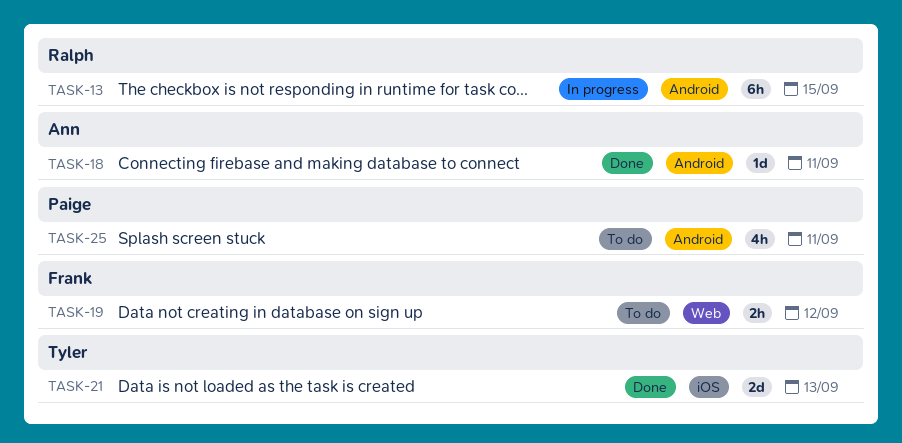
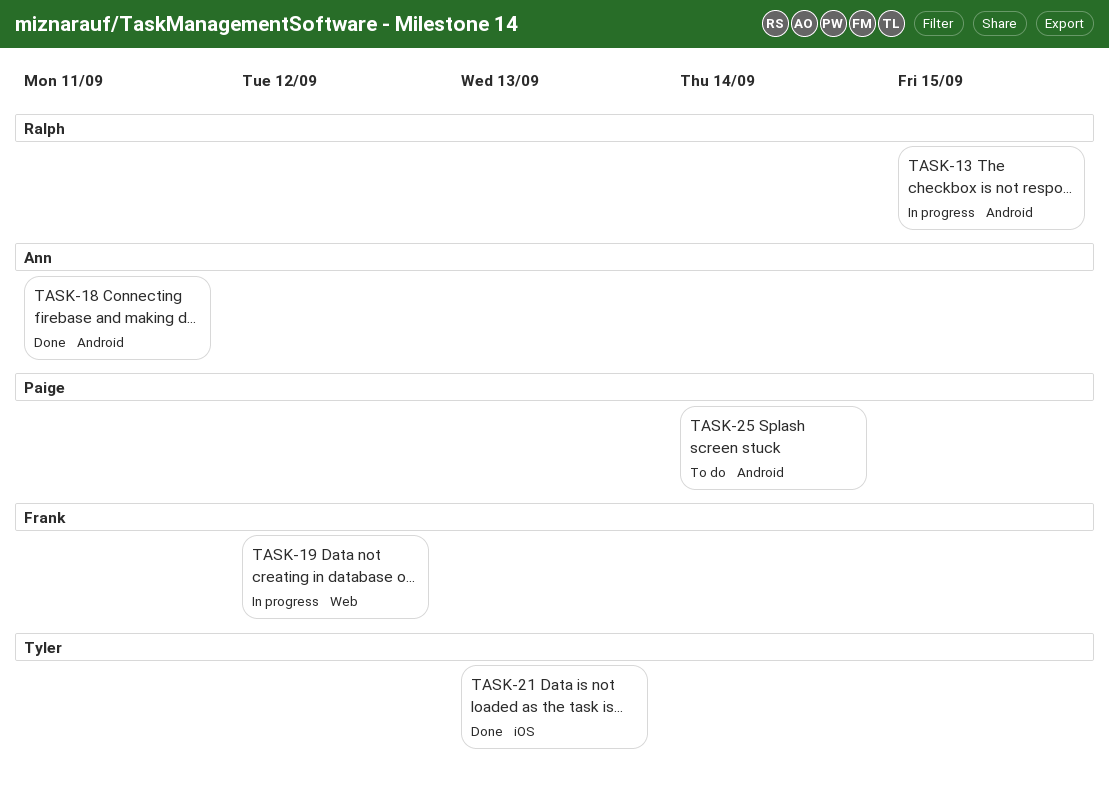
TASK-19, status: To do -> In progress
TASK-25, due: Sep 11 -> Sep 14

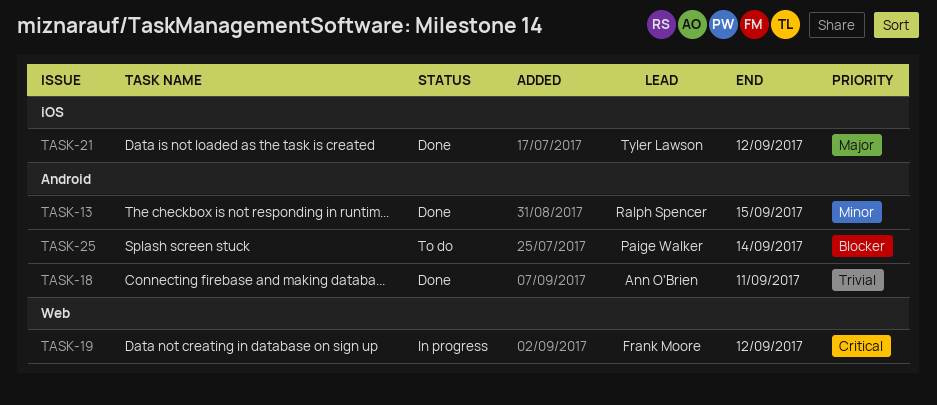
TASK-13, status: In progress -> Done
TASK-21, due: Sep 13 -> Sep 12

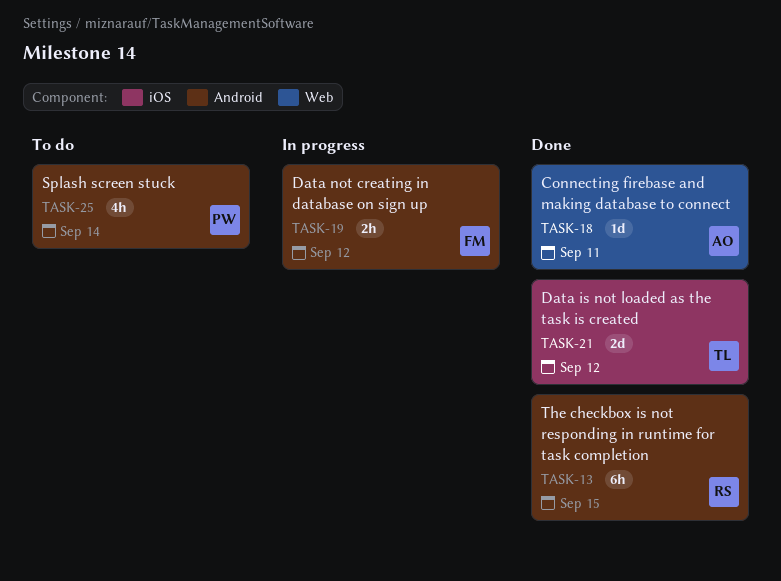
TASK-18, label: Android -> Web
TASK-19, label: Web -> Android

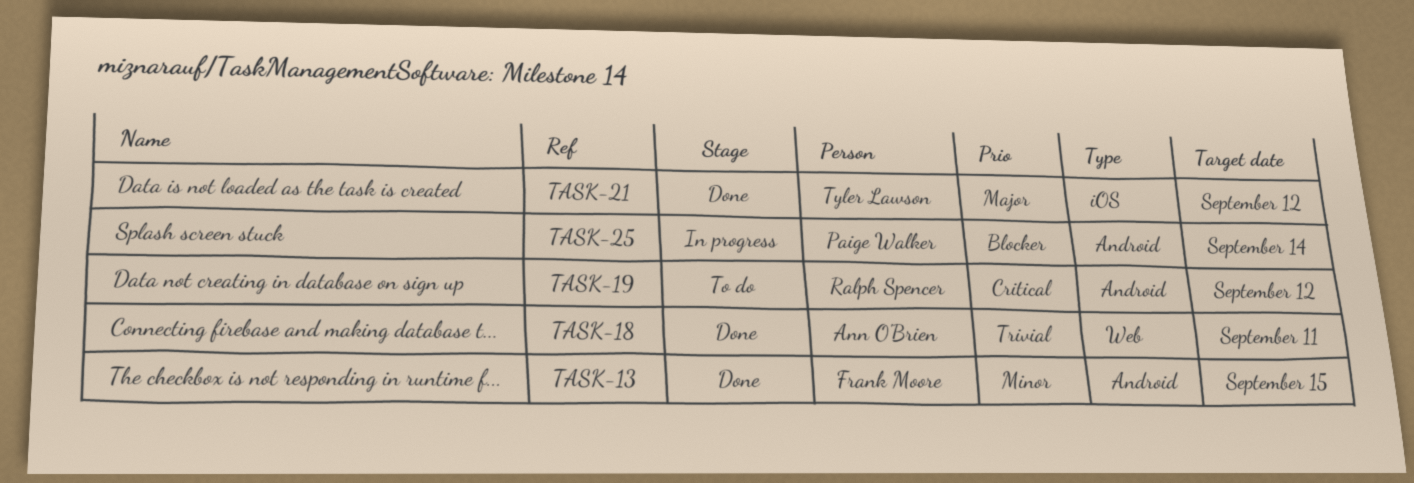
TASK-13, owner: Ralph Spencer -> Frank Moore
TASK-19, status: In progress -> To do
TASK-19, owner: Frank Moore -> Ralph Spencer
TASK-25, status: To do -> In progress

